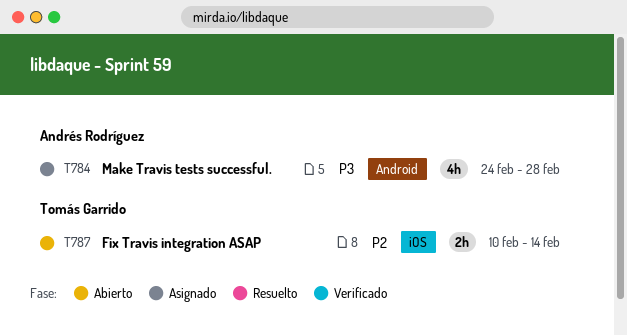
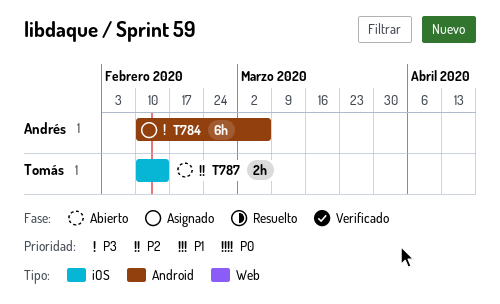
T784, estimate: 4h -> 6h
T784, start: Feb 24 -> Feb 10
T784, due: Feb 28 -> Mar 6

